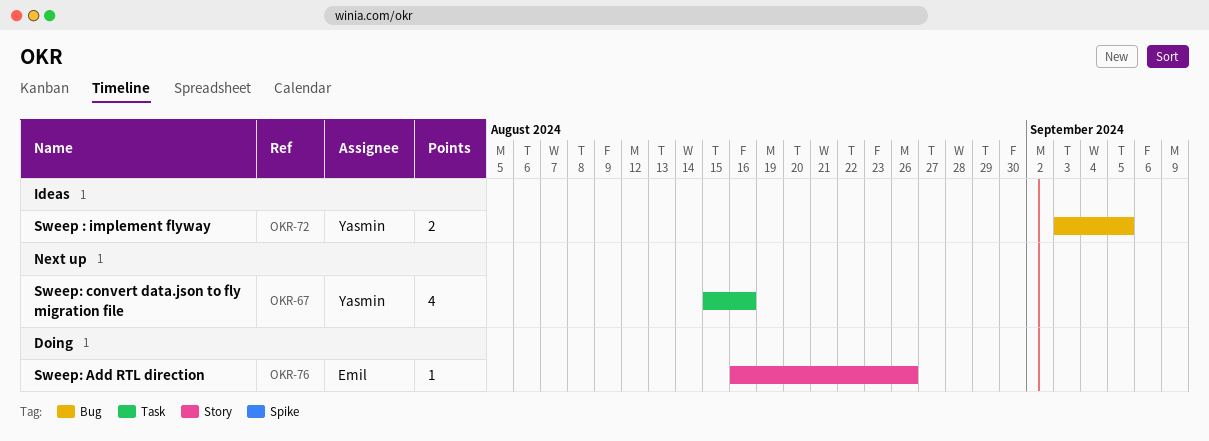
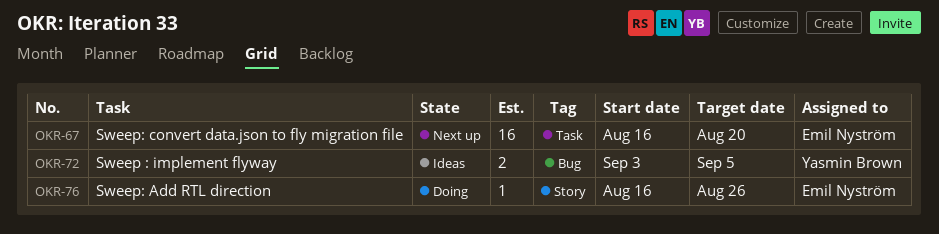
OKR-67, owner: Yasmin Brown -> Emil Nyström
OKR-67, estimate: 4 -> 16
OKR-67, start: Aug 15 -> Aug 16
OKR-67, due: Aug 16 -> Aug 20

